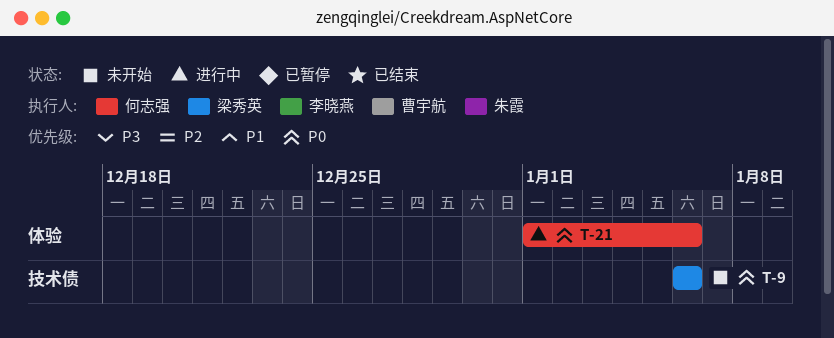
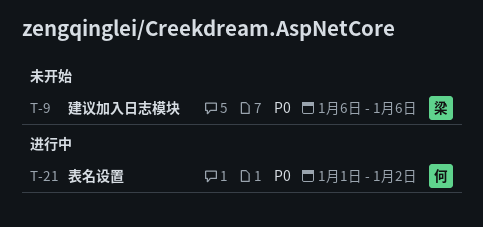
T-21, due: Jan 6 -> Jan 2

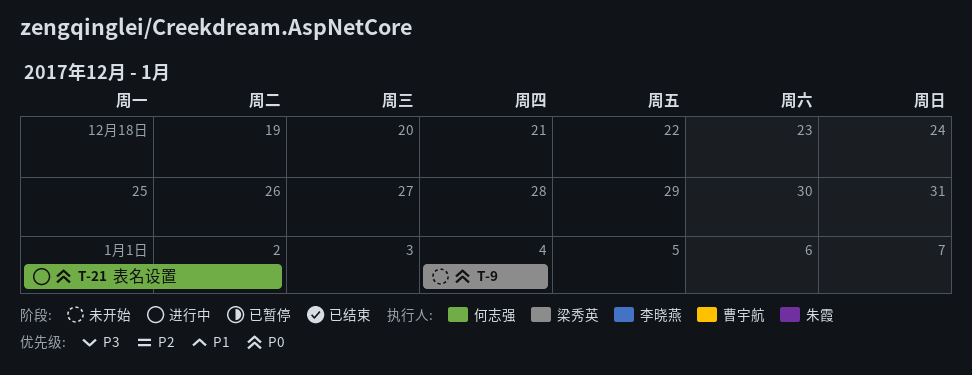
T-9, start: Jan 6 -> Jan 4
T-9, due: Jan 6 -> Jan 4

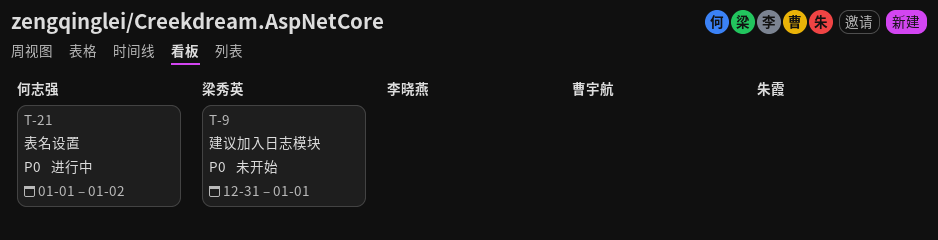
T-9, start: Jan 4 -> Dec 31
T-9, due: Jan 4 -> Jan 1

